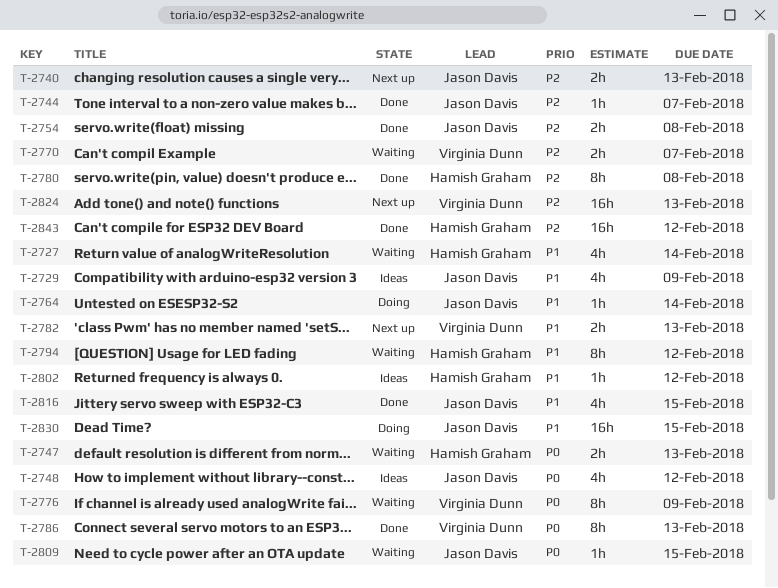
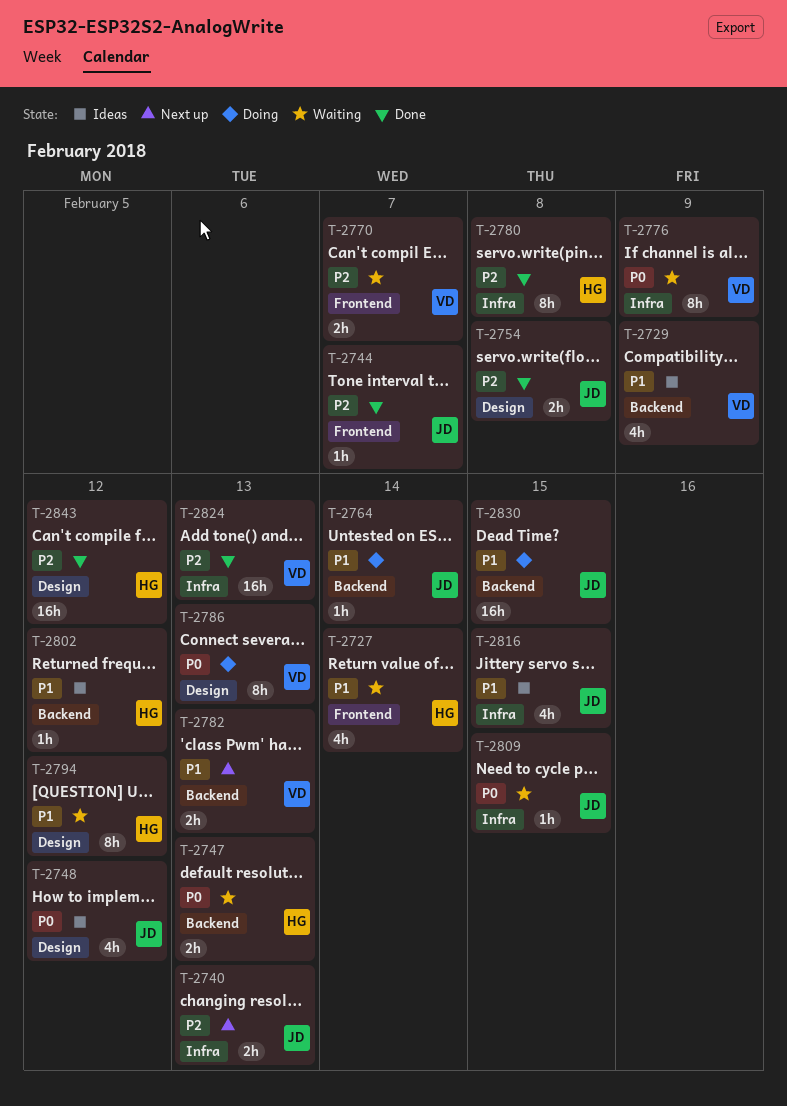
T-2729, owner: Jason Davis -> Virginia Dunn
T-2786, status: Done -> Doing
T-2816, status: Done -> Ideas
T-2824, status: Next up -> Done

